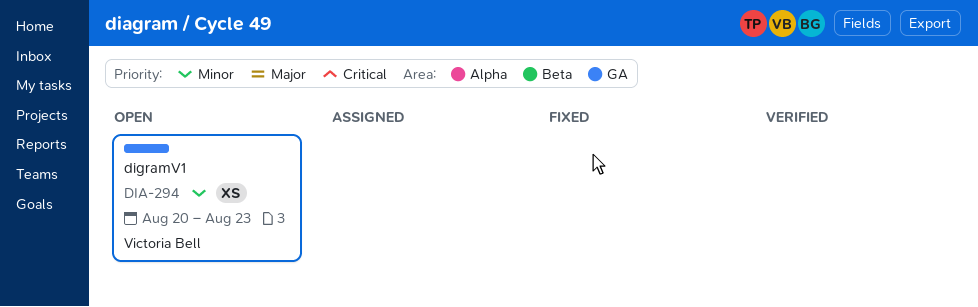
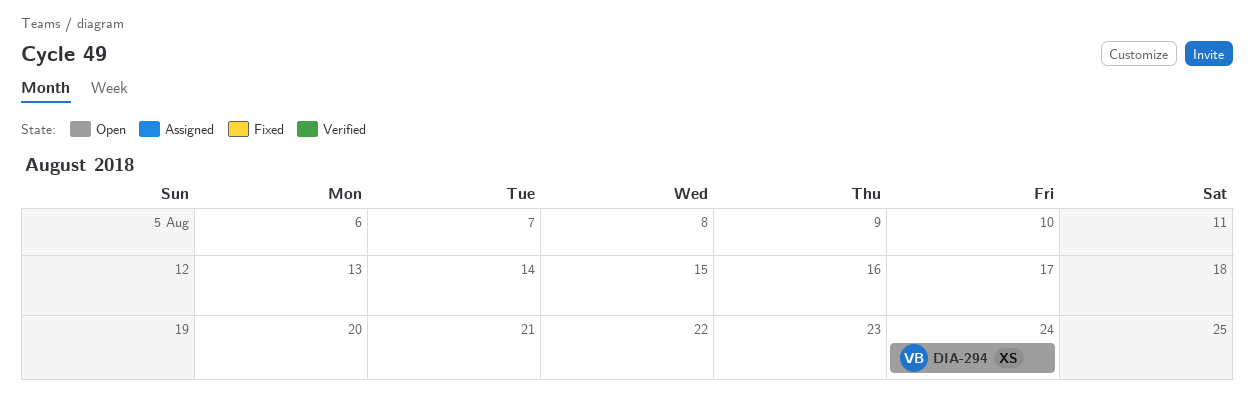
DIA-294, start: Aug 20 -> Aug 24
DIA-294, due: Aug 23 -> Aug 24

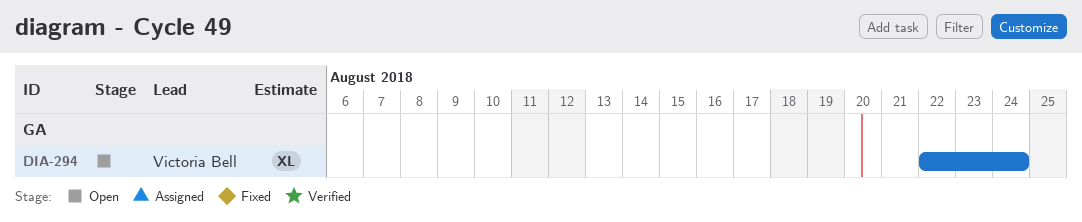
DIA-294, estimate: XS -> XL
DIA-294, start: Aug 24 -> Aug 22

